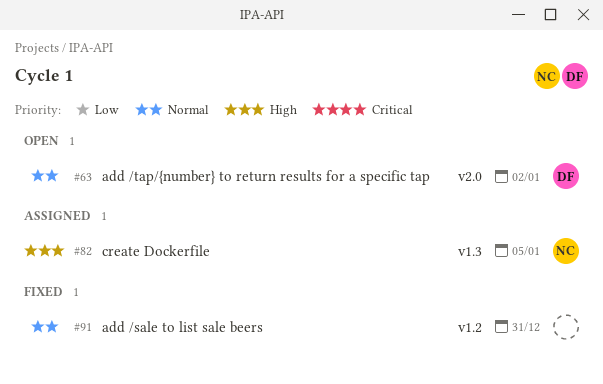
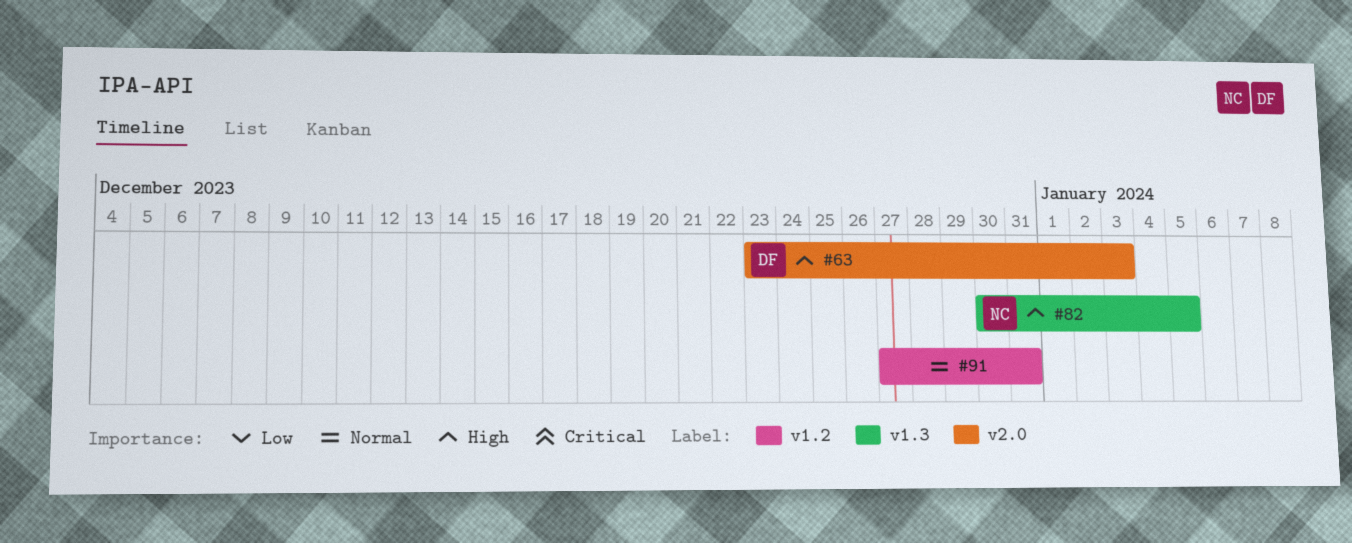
#63, priority: Normal -> High
#63, due: Jan 2 -> Jan 3

